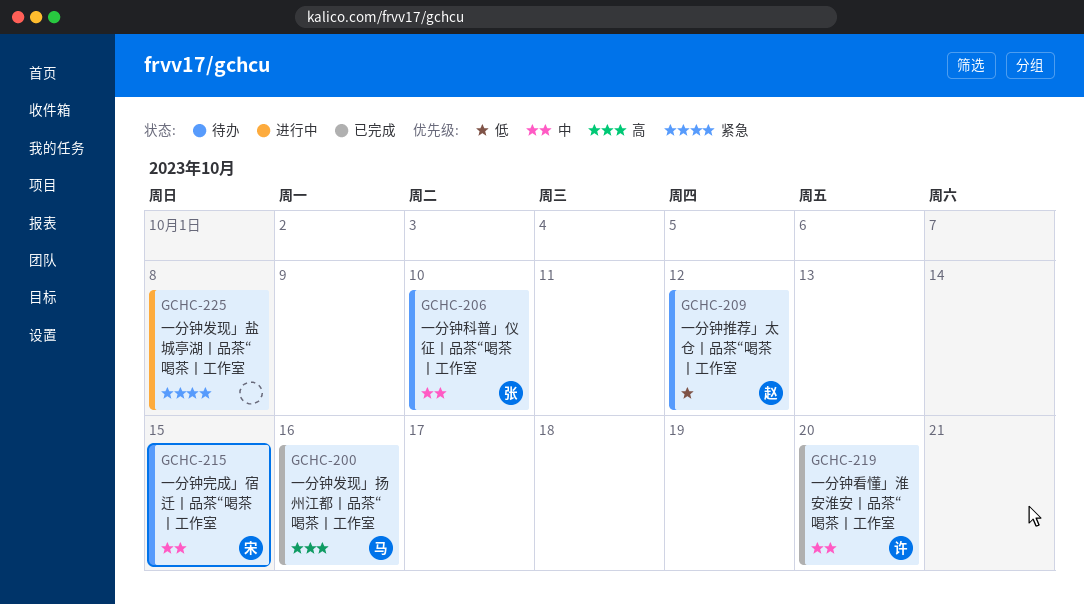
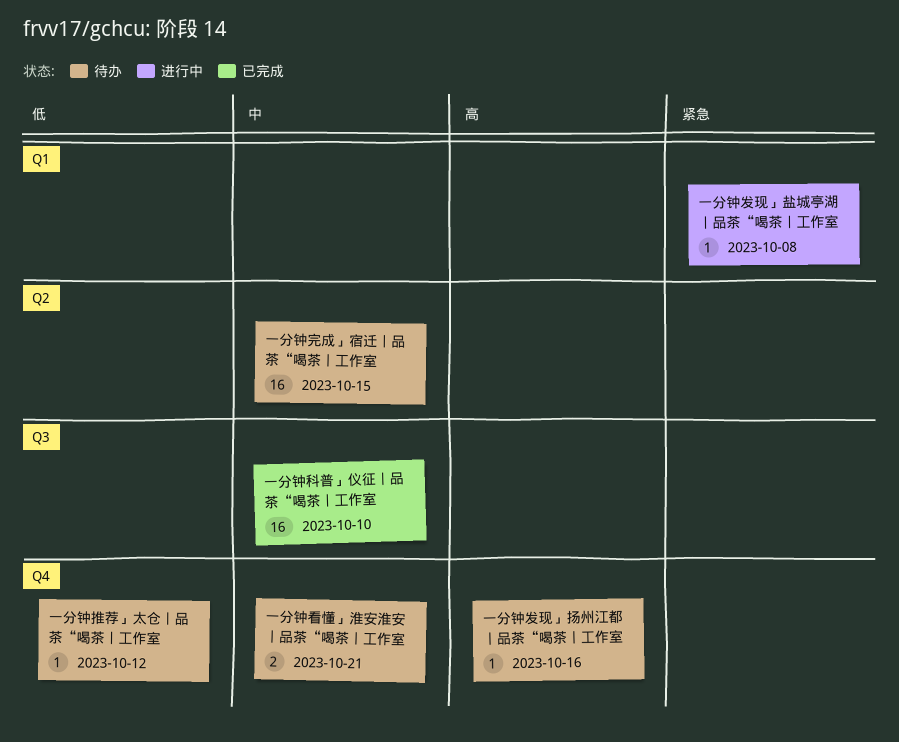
一分钟发现」扬州江都丨品茶“喝茶丨工作室, status: 已完成 -> 待办
一分钟看懂」淮安淮安丨品茶“喝茶丨工作室, status: 已完成 -> 待办
一分钟看懂」淮安淮安丨品茶“喝茶丨工作室, due: Oct 20 -> Oct 21
一分钟科普」仪征丨品茶“喝茶丨工作室, status: 待办 -> 已完成

